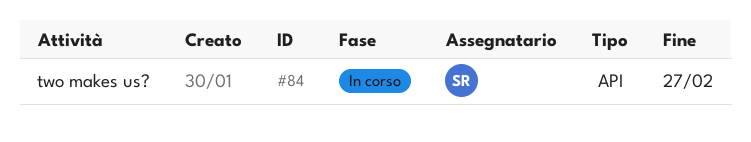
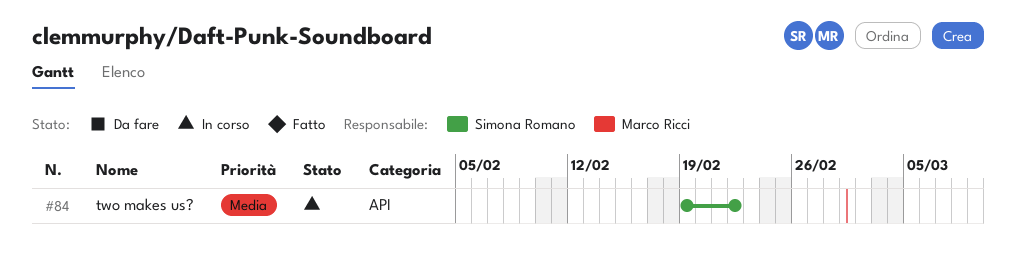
#84, due: Feb 27 -> Feb 22

